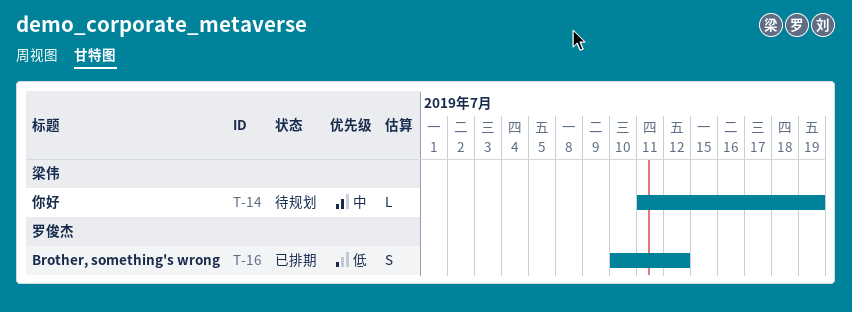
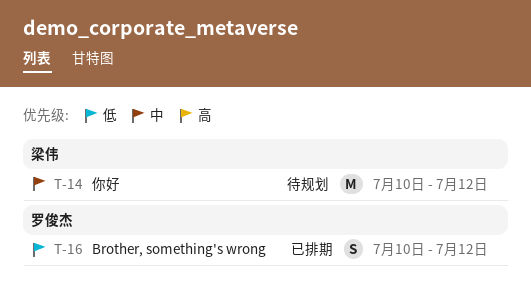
T-14, estimate: L -> M
T-14, start: Jul 11 -> Jul 10
T-14, due: Jul 19 -> Jul 12

